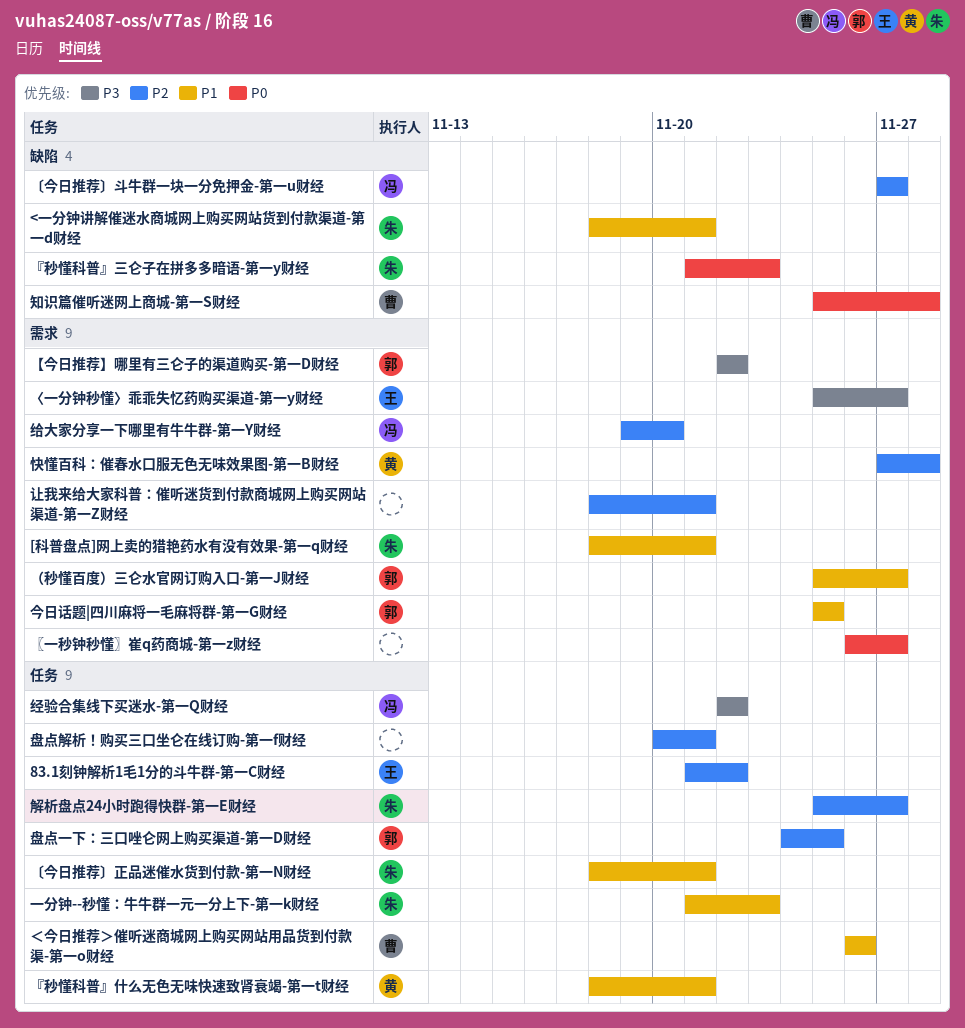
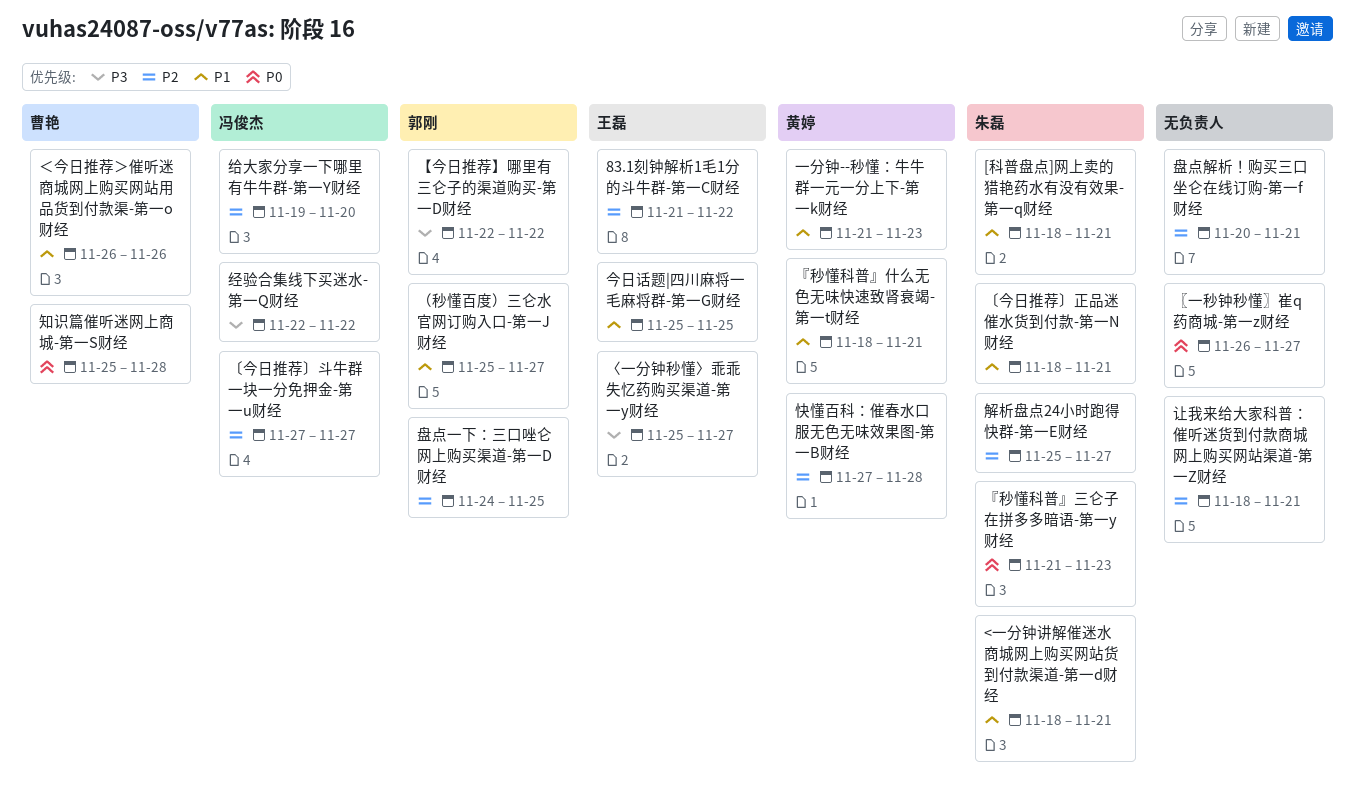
一分钟--秒懂：牛牛群一元一分上下-第一k财经, owner: 朱磊 -> 黄婷
今日话题|四川麻将一毛麻将群-第一G财经, owner: 郭刚 -> 王磊

